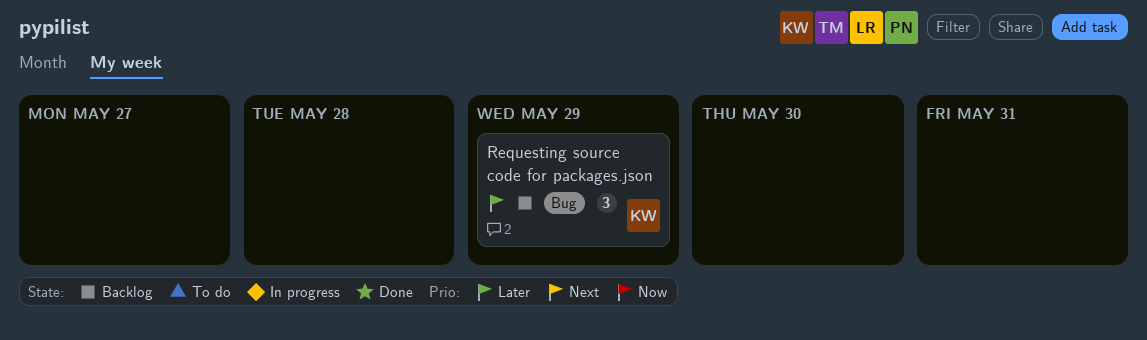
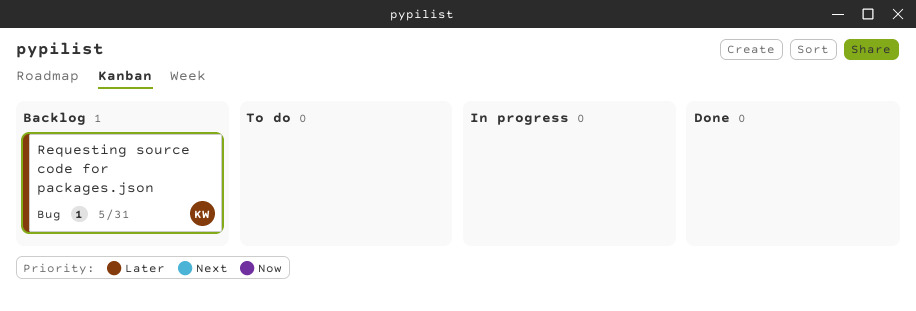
Requesting source code for packages.json, estimate: 3 -> 1
Requesting source code for packages.json, due: May 29 -> May 31

